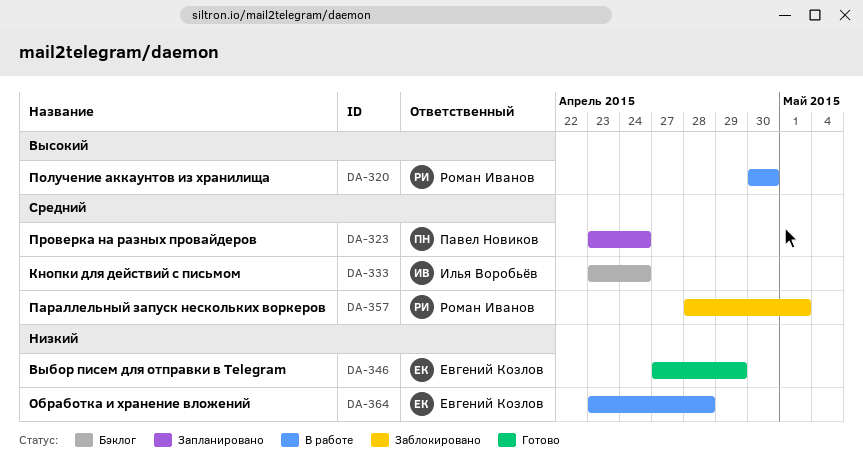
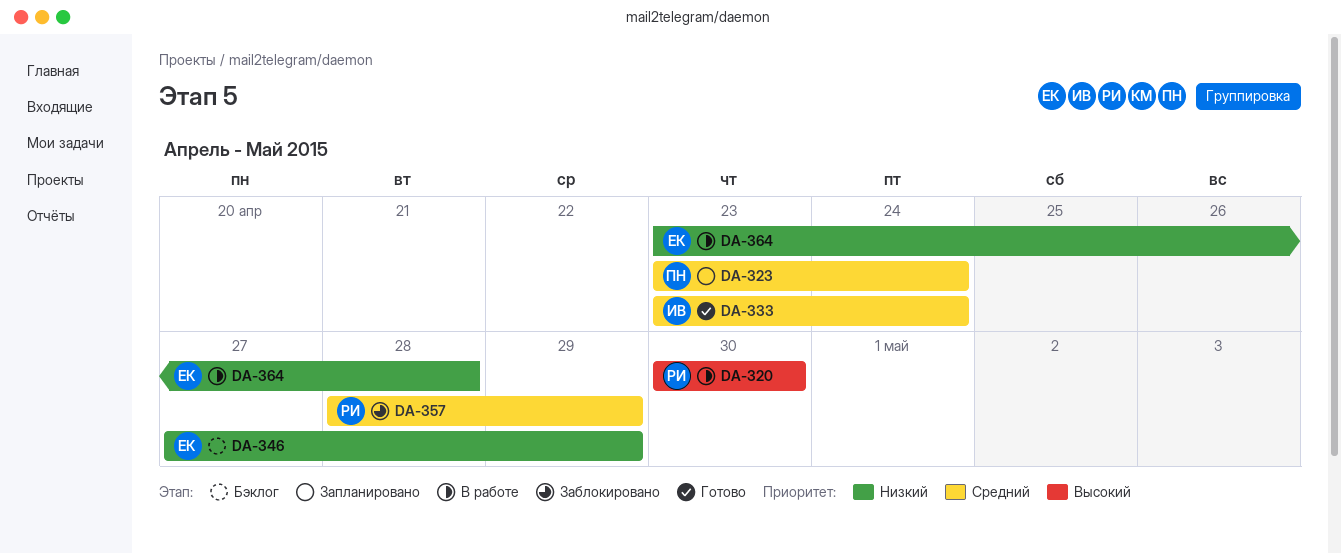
DA-333, status: Бэклог -> Готово
DA-346, status: Готово -> Бэклог
DA-357, due: May 1 -> Apr 29

